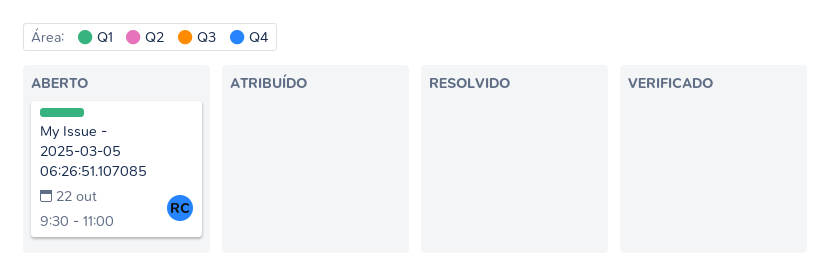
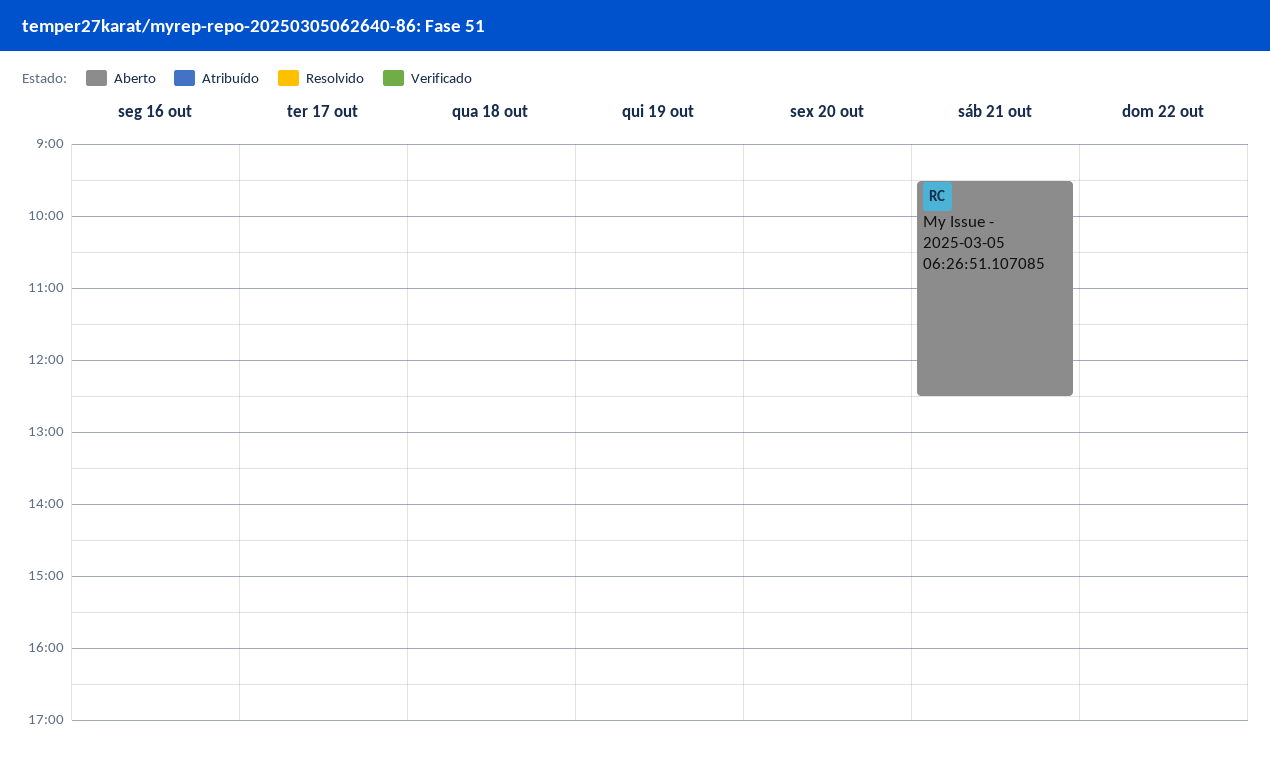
My Issue - 2025-03-05 06:26:51.107085, day: Oct 22 -> Oct 21
My Issue - 2025-03-05 06:26:51.107085, ends: 11:00 -> 12:30

